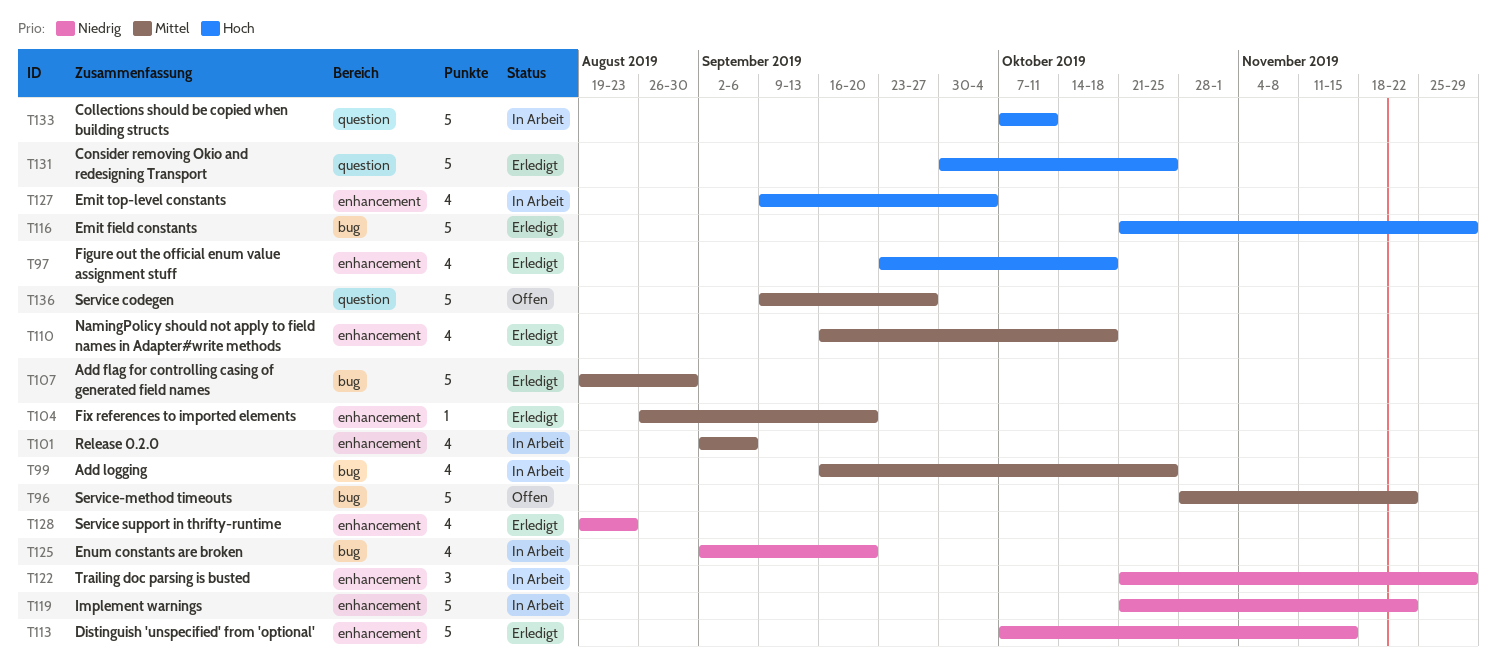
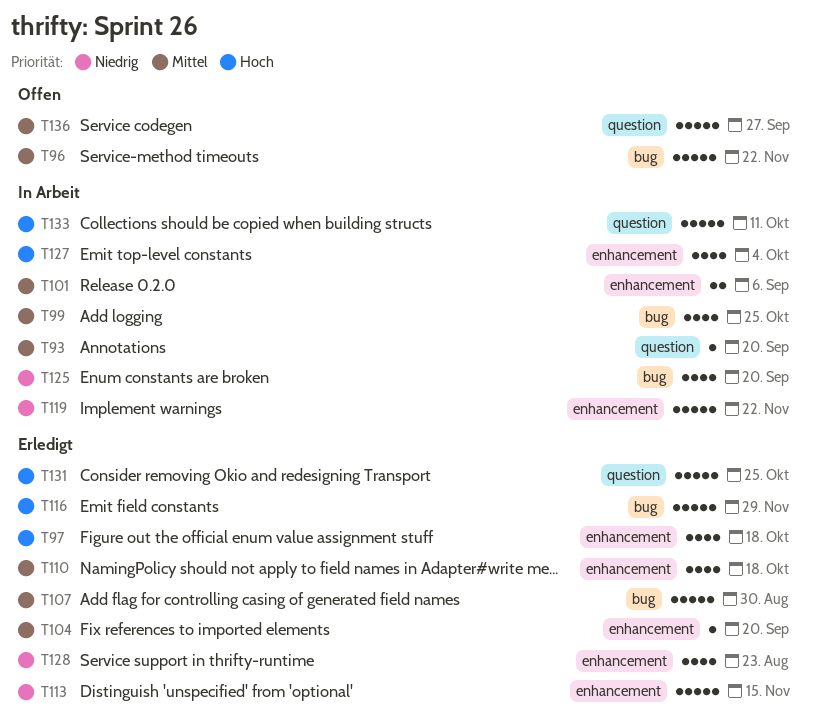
T93: none -> present
T101, estimate: 4 -> 2
T122: present -> none

